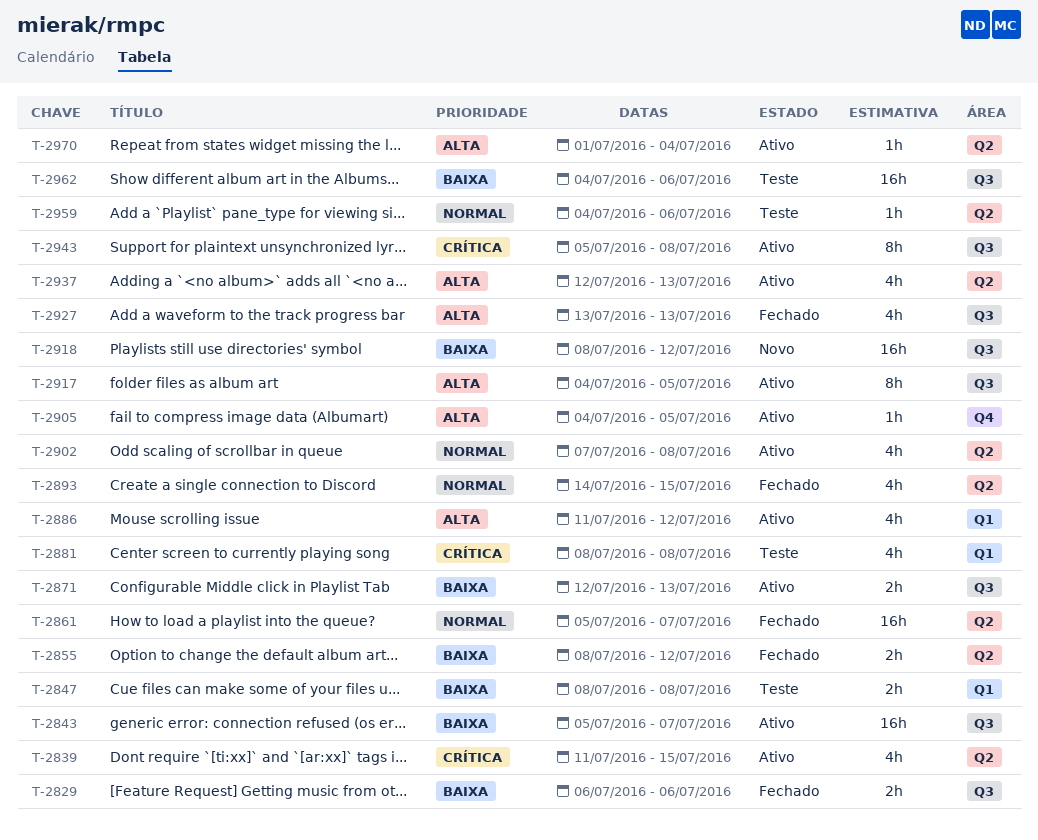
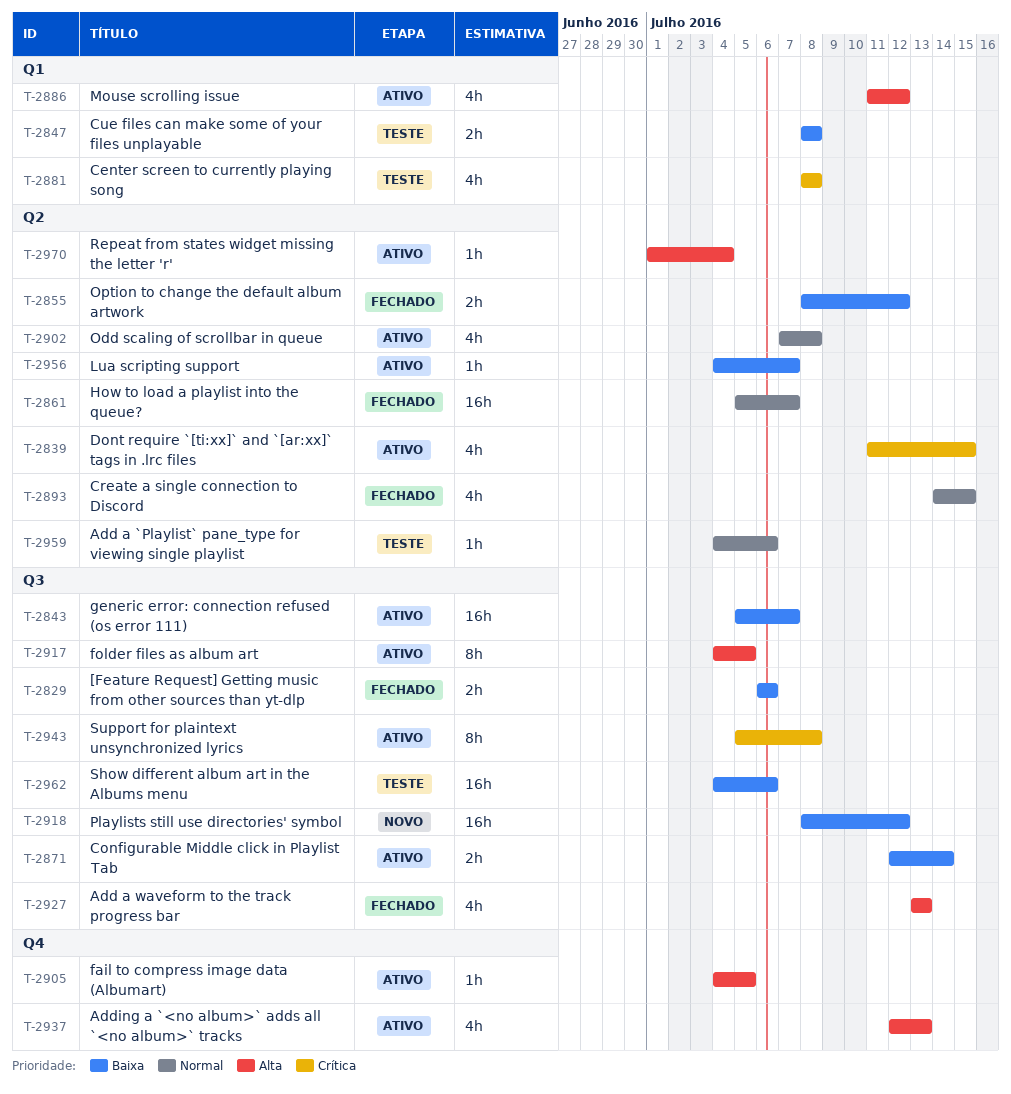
T-2871, due: Jul 13 -> Jul 14
T-2937, label: Q2 -> Q4
T-2956: none -> present

